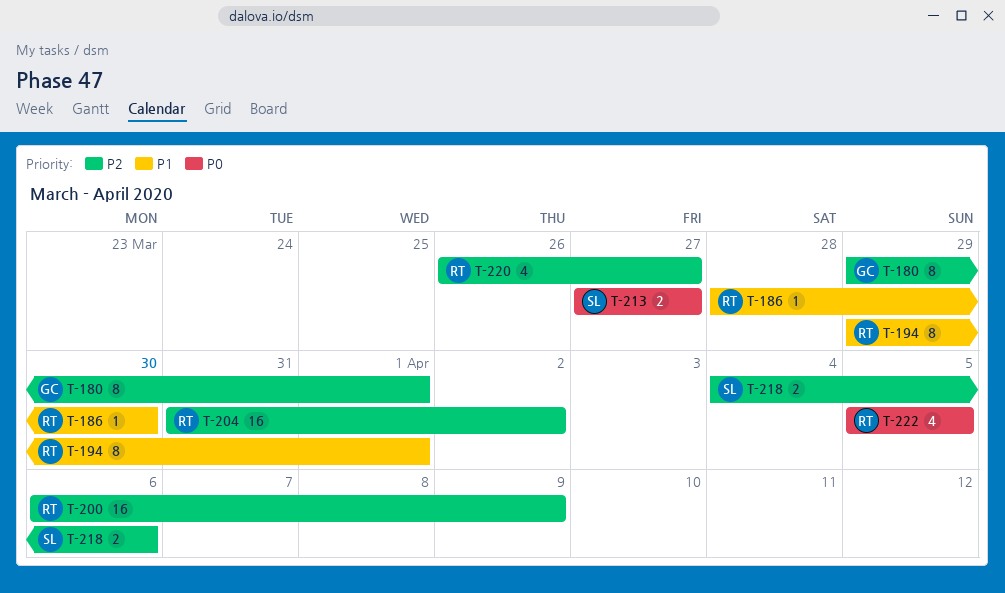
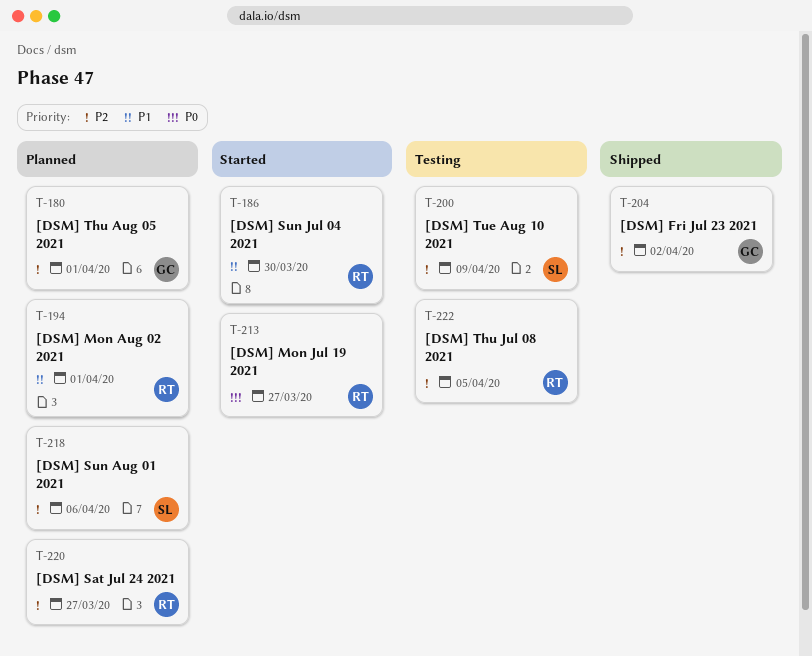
T-200, owner: RT -> SL
T-204, owner: RT -> GC
T-213, owner: SL -> RT
T-222, priority: P0 -> P2

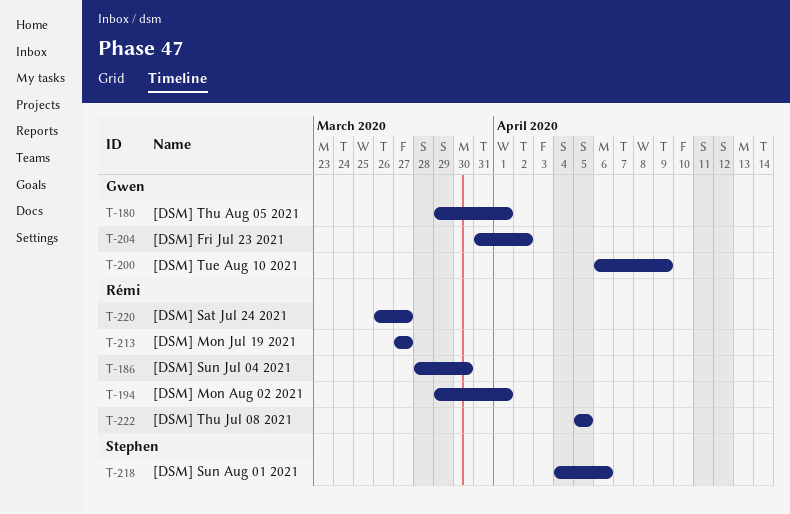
T-200, owner: Stephen -> Gwen

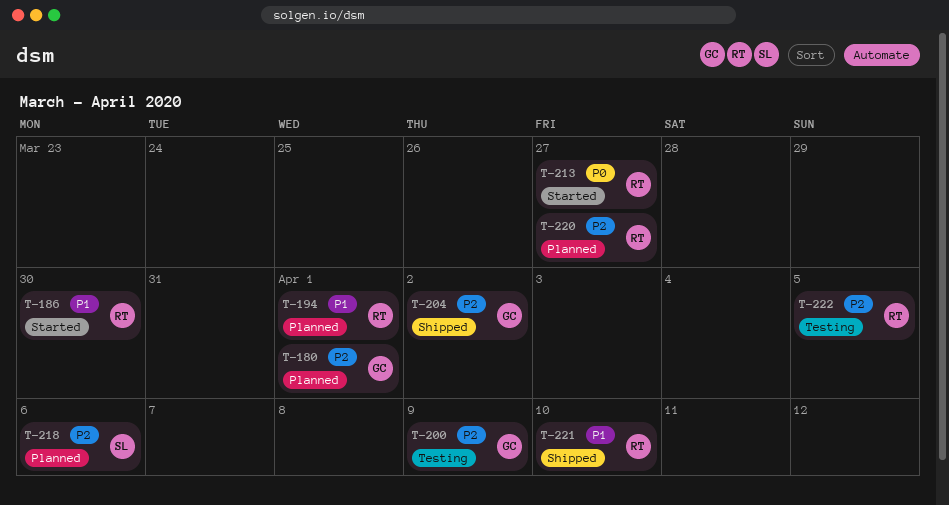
T-221: none -> present

